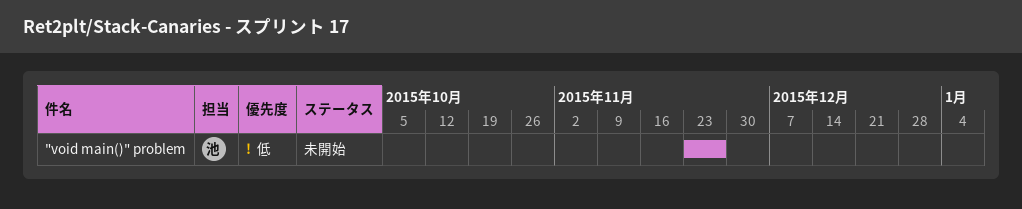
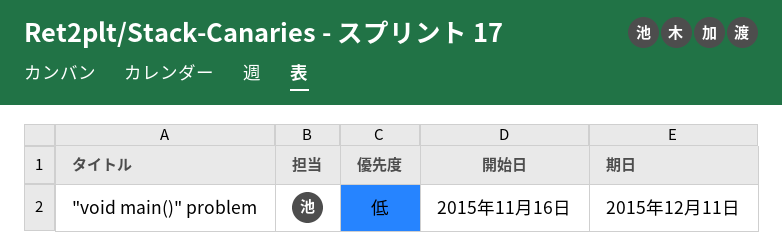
"void main()" problem, start: Nov 23 -> Nov 16
"void main()" problem, due: Nov 27 -> Dec 11

